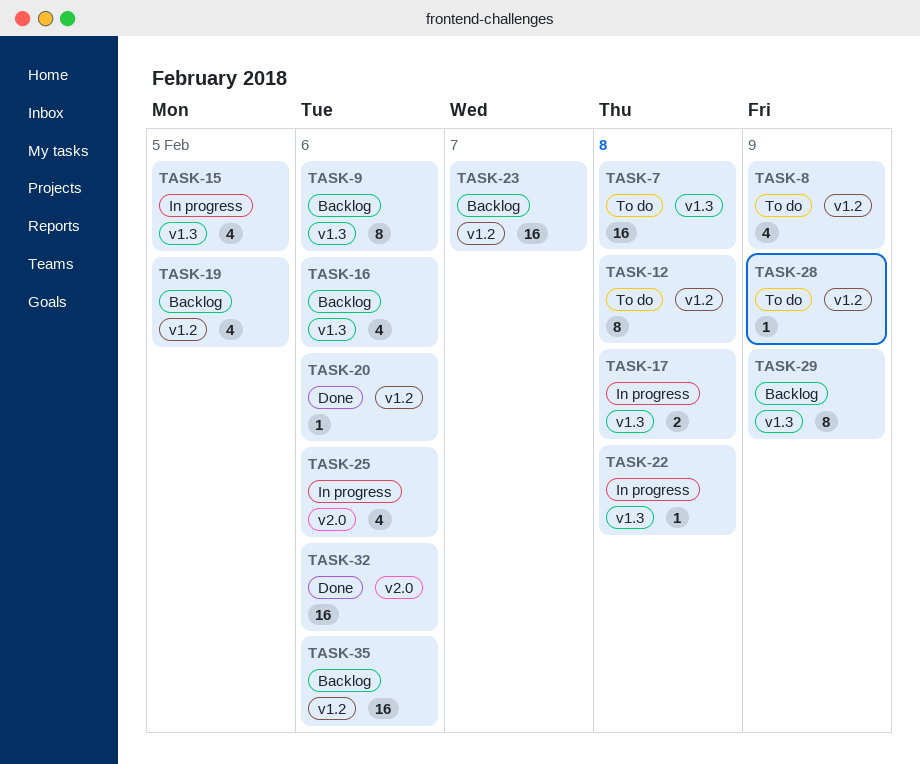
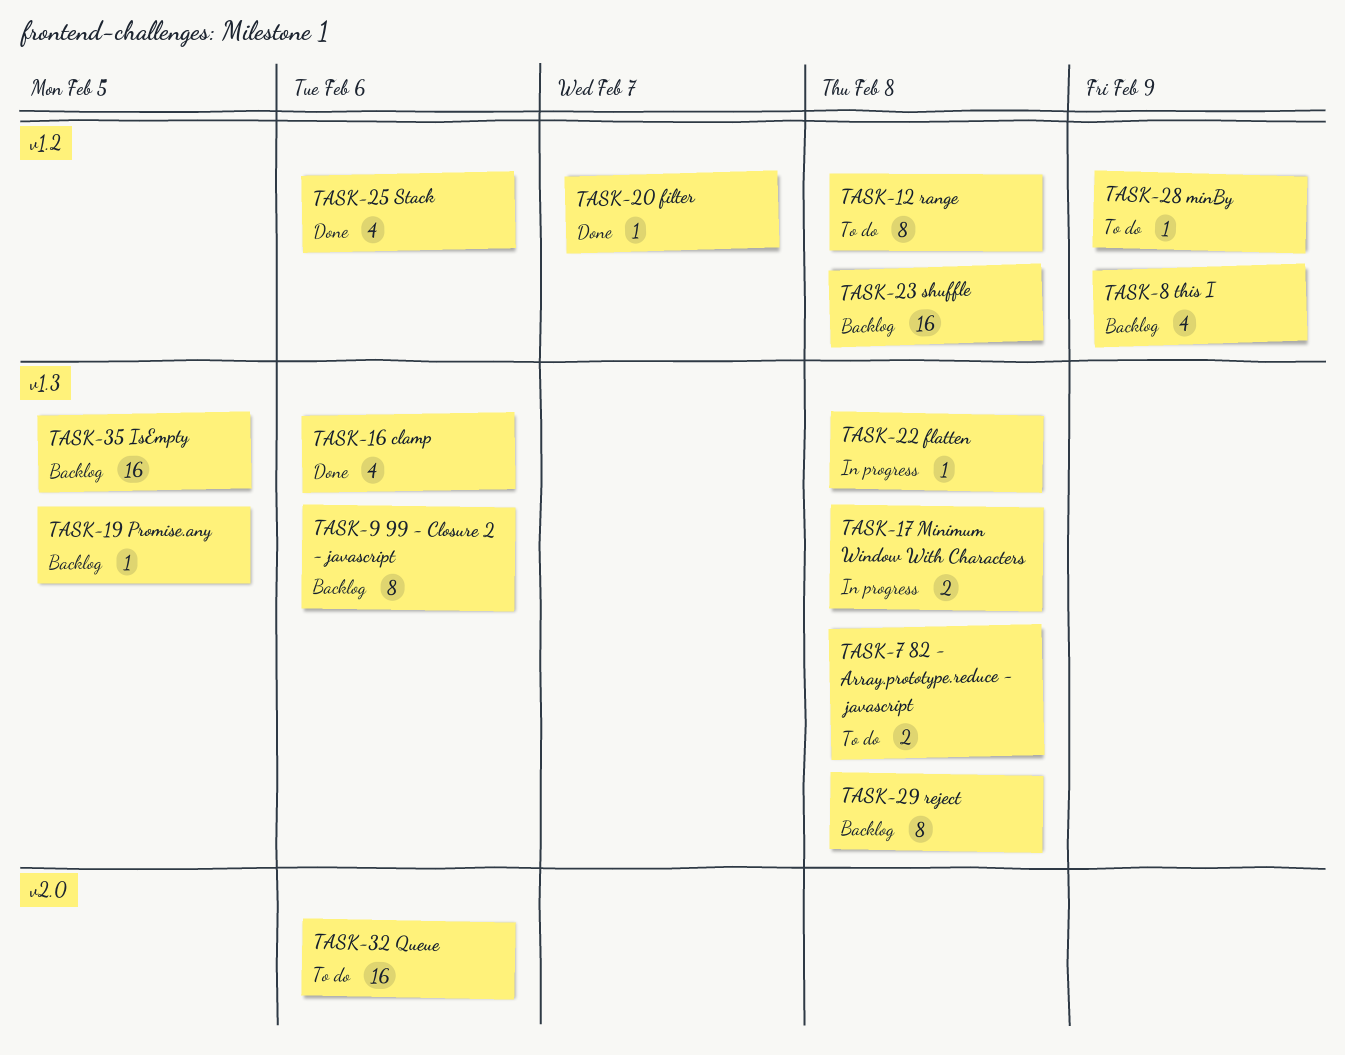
TASK-7, estimate: 16 -> 2
TASK-8, status: To do -> Backlog
TASK-15: present -> none
TASK-16, status: Backlog -> Done
TASK-19, label: v1.2 -> v1.3
TASK-19, estimate: 4 -> 1
TASK-20, due: Feb 6 -> Feb 7
TASK-23, due: Feb 7 -> Feb 8
TASK-25, status: In progress -> Done
TASK-25, label: v2.0 -> v1.2
TASK-29, due: Feb 9 -> Feb 8
TASK-32, status: Done -> To do
TASK-35, label: v1.2 -> v1.3
TASK-35, due: Feb 6 -> Feb 5

